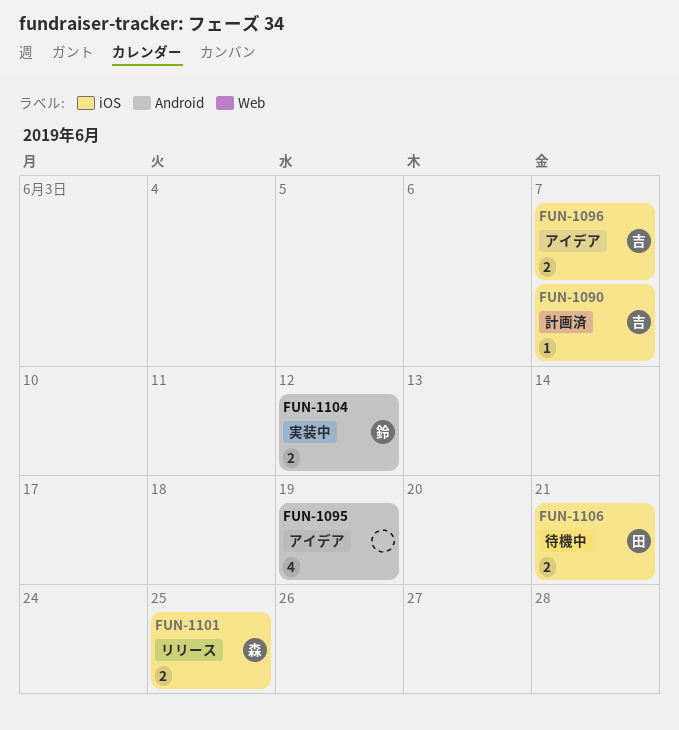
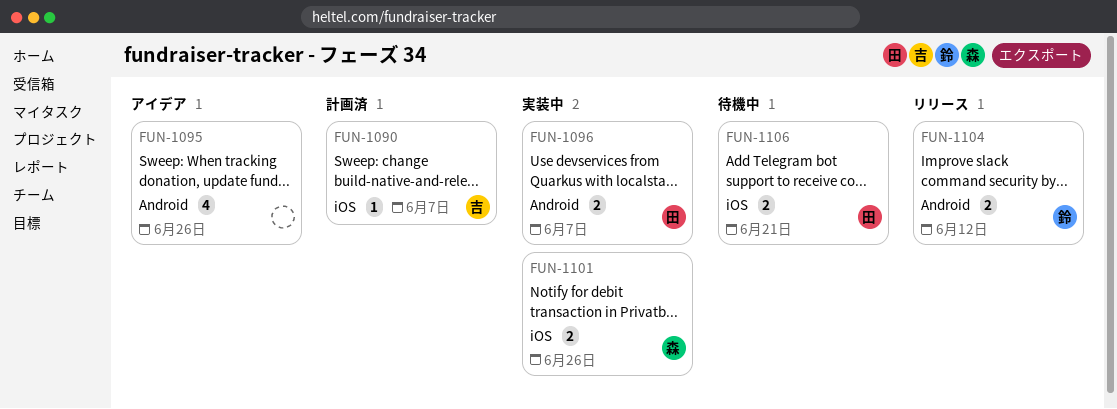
FUN-1095, due: Jun 19 -> Jun 26
FUN-1096, status: アイデア -> 実装中
FUN-1096, owner: 吉 -> 田
FUN-1096, label: iOS -> Android
FUN-1101, status: リリース -> 実装中
FUN-1101, due: Jun 25 -> Jun 26
FUN-1104, status: 実装中 -> リリース

